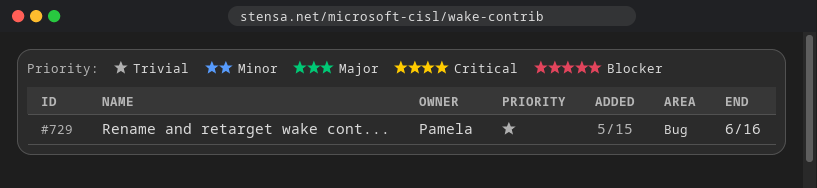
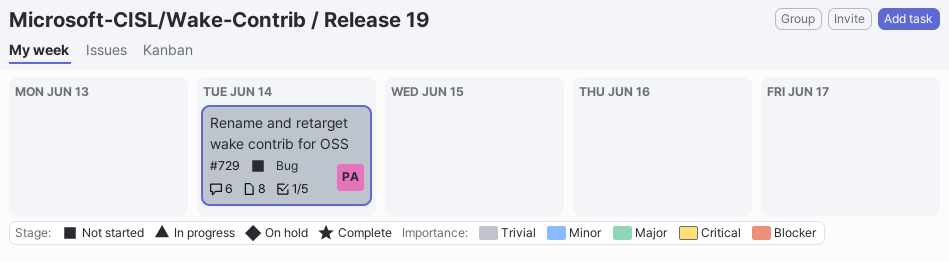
#729, due: Jun 16 -> Jun 14

